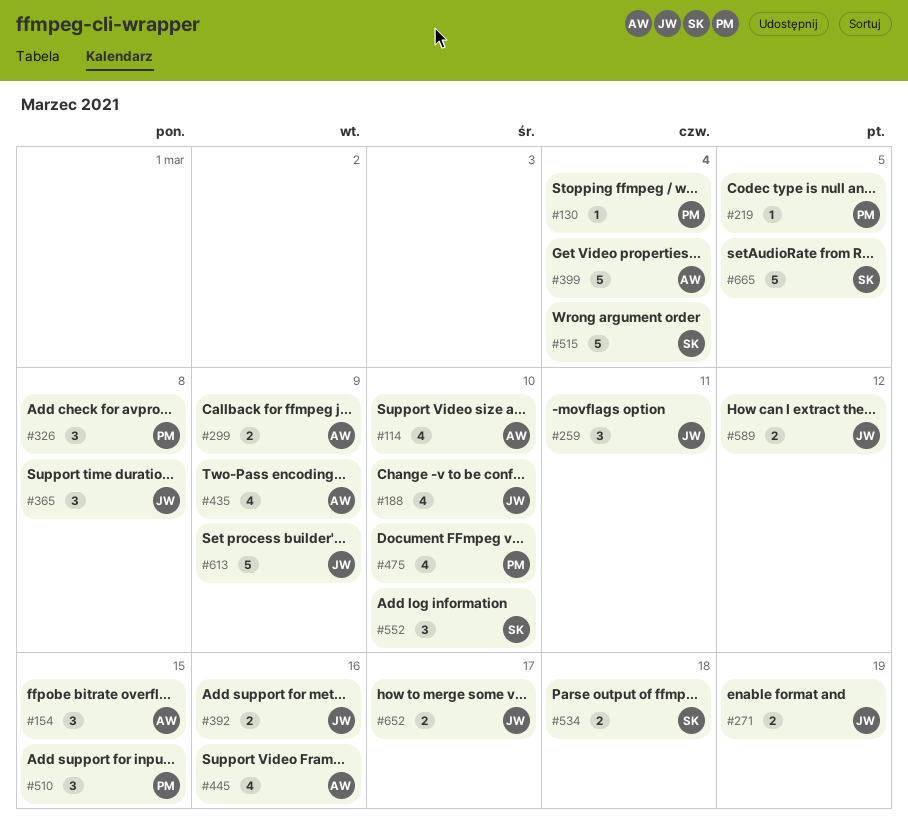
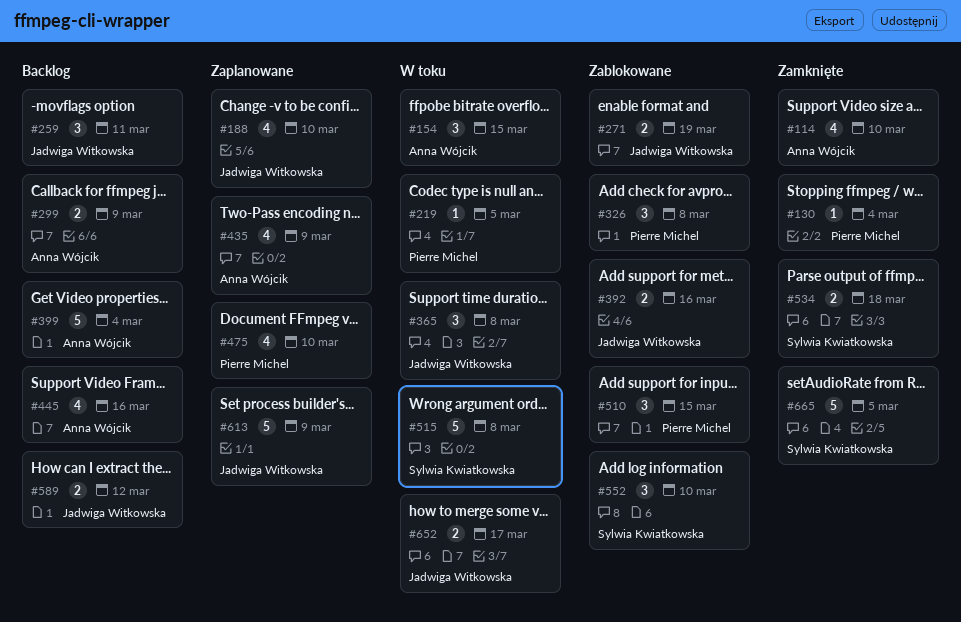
#515, due: Mar 4 -> Mar 8

